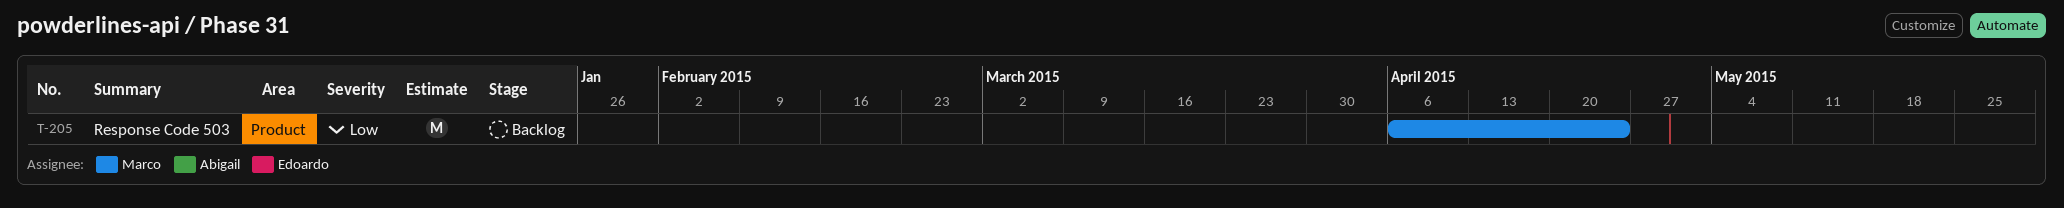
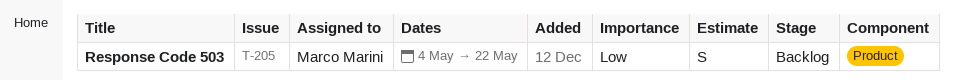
T-205, estimate: M -> S
T-205, start: Apr 6 -> May 4
T-205, due: Apr 24 -> May 22

